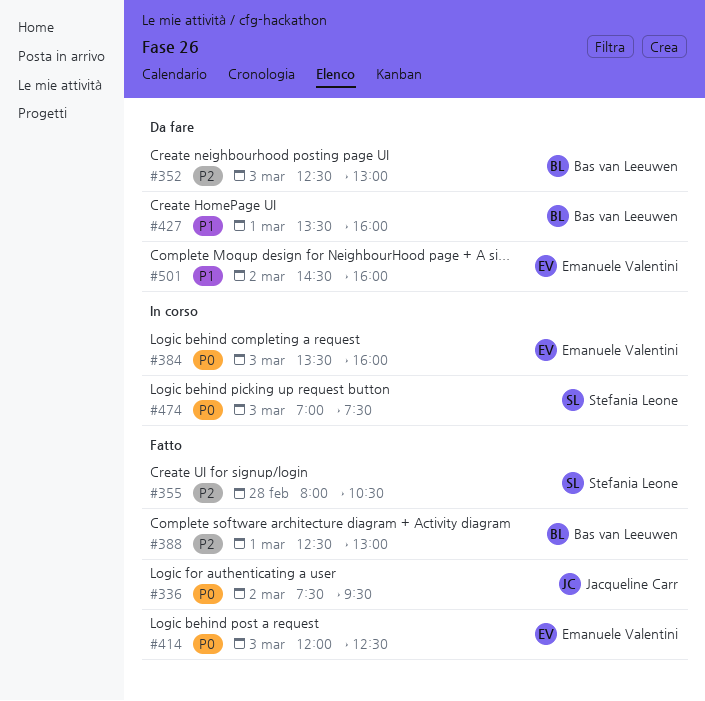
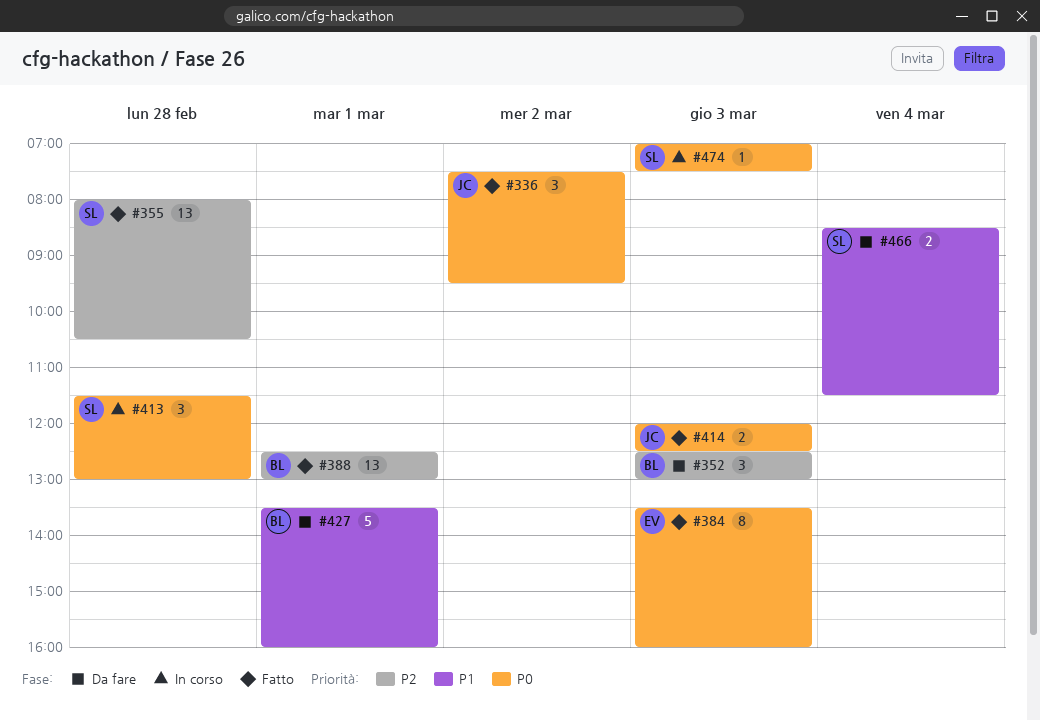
#384, status: In corso -> Fatto
#413: none -> present
#414, owner: Emanuele Valentini -> Jacqueline Carr
#466: none -> present
#501: present -> none

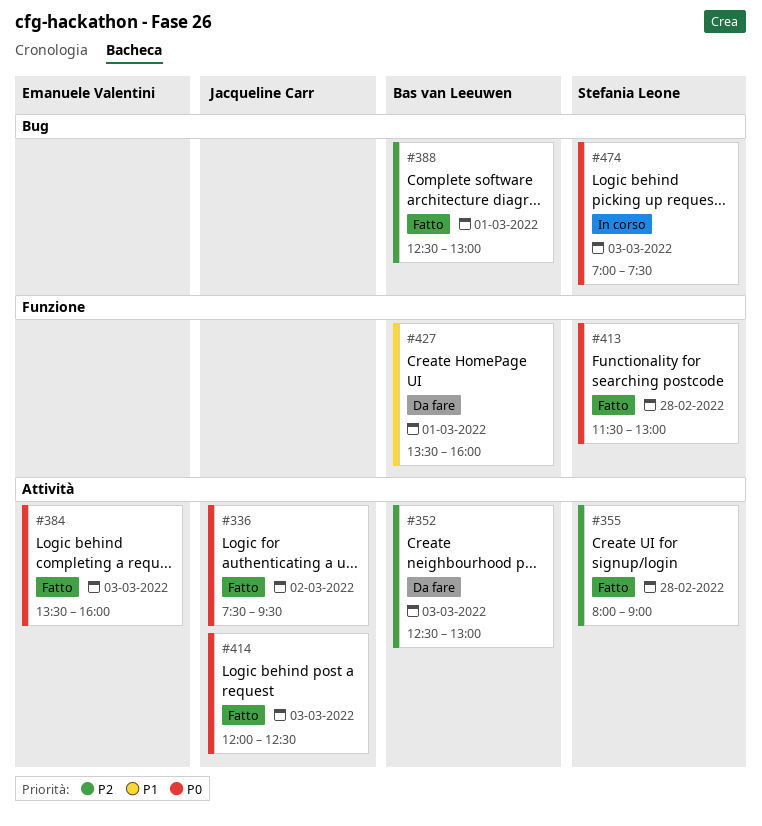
#355, ends: 10:30 -> 09:00
#413, status: In corso -> Fatto
#466: present -> none

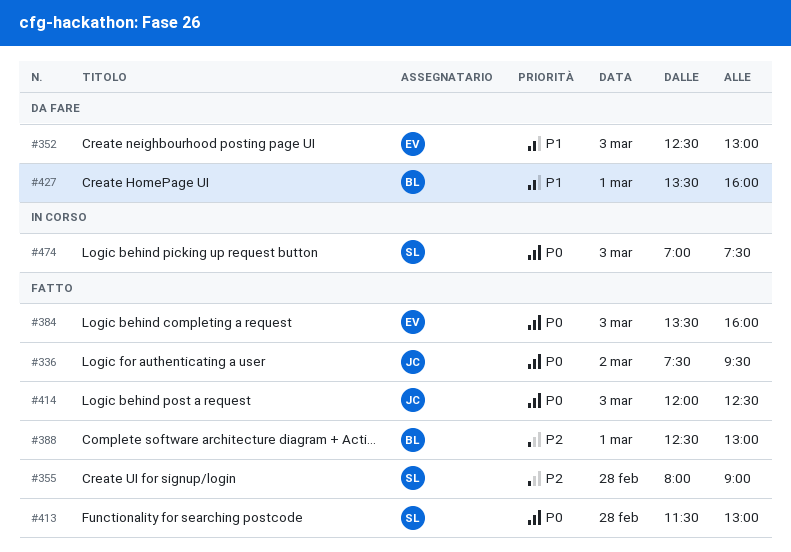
#352, owner: Bas van Leeuwen -> Emanuele Valentini
#352, priority: P2 -> P1

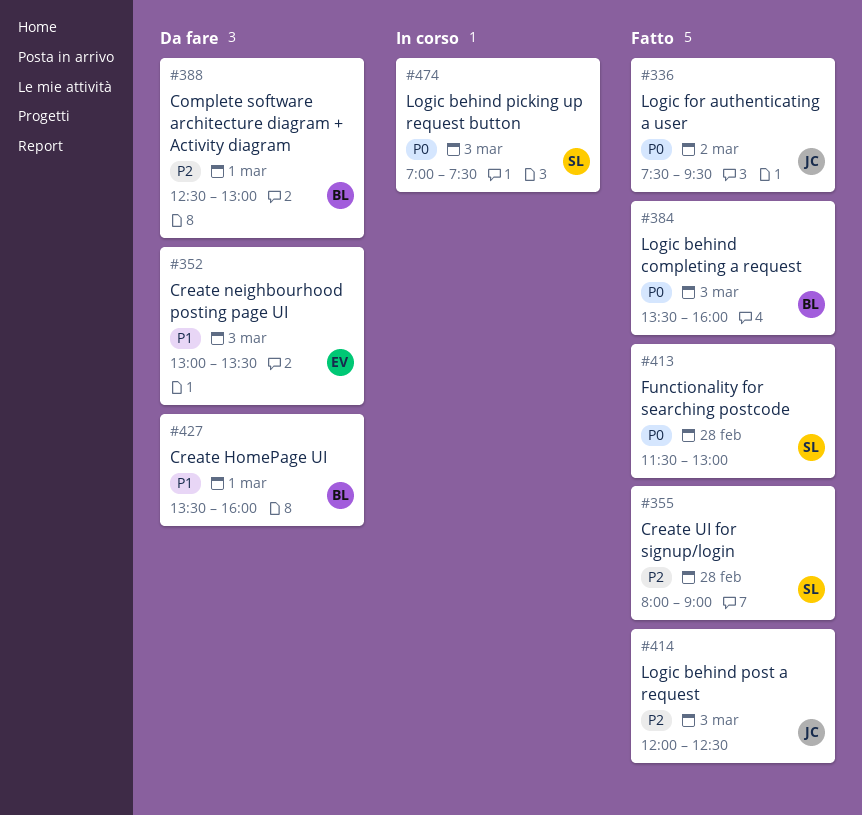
#352, begins: 12:30 -> 13:00
#352, ends: 13:00 -> 13:30
#384, owner: EV -> BL
#388, status: Fatto -> Da fare
#414, priority: P0 -> P2

